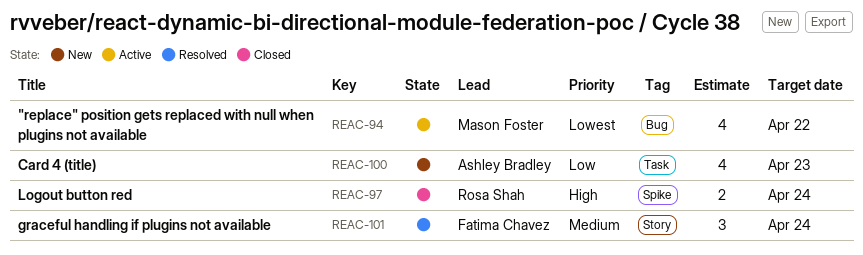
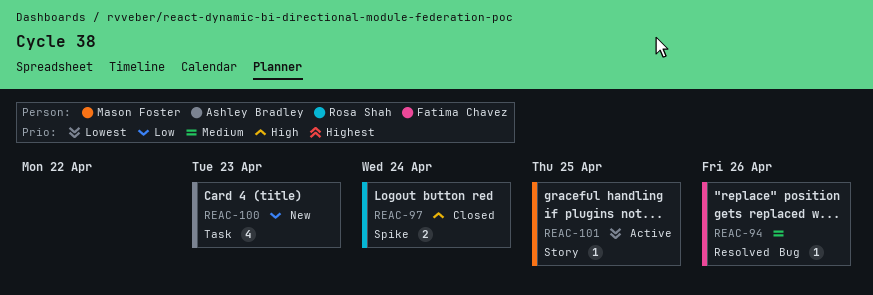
REAC-94, status: Active -> Resolved
REAC-94, owner: Mason Foster -> Fatima Chavez
REAC-94, priority: Lowest -> Medium
REAC-94, estimate: 4 -> 1
REAC-94, due: Apr 22 -> Apr 26
REAC-101, status: Resolved -> Active
REAC-101, owner: Fatima Chavez -> Mason Foster
REAC-101, priority: Medium -> Lowest
REAC-101, estimate: 3 -> 1
REAC-101, due: Apr 24 -> Apr 25

